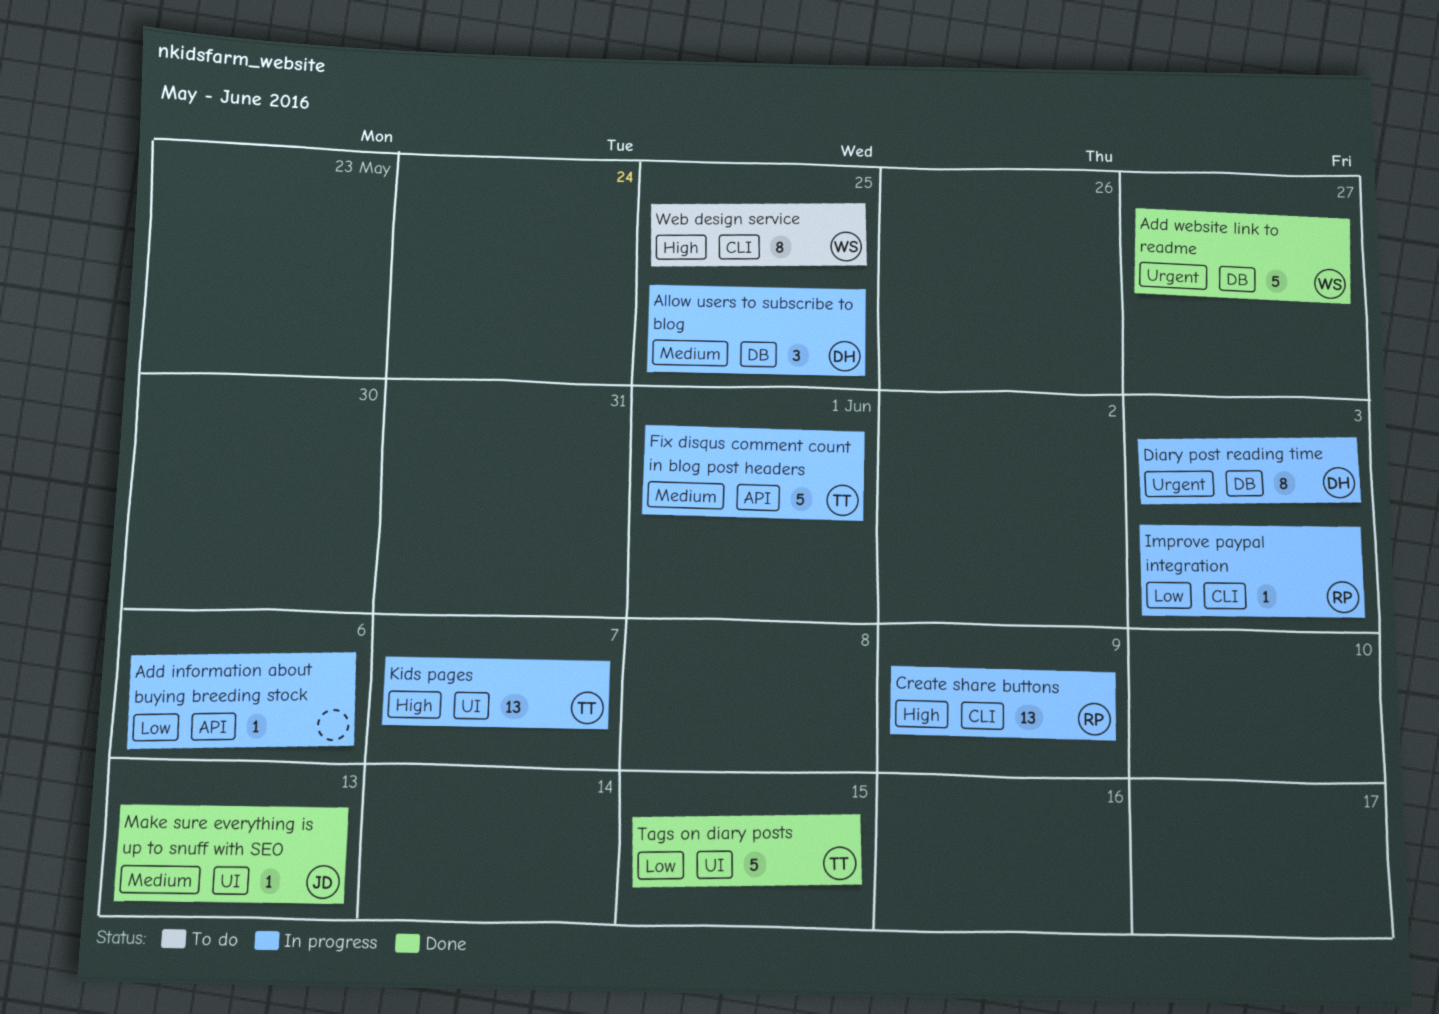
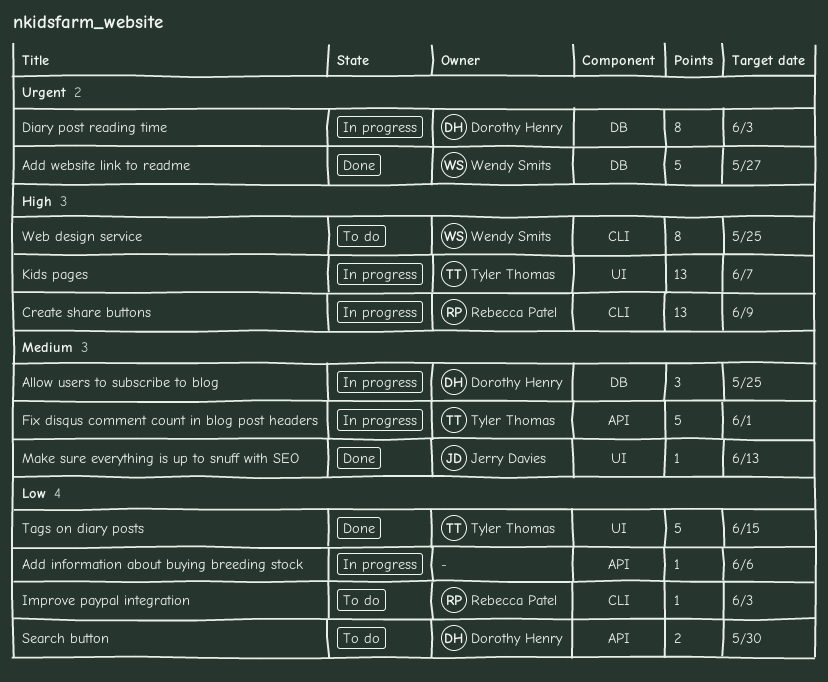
Improve paypal integration, status: In progress -> To do
Search button: none -> present

